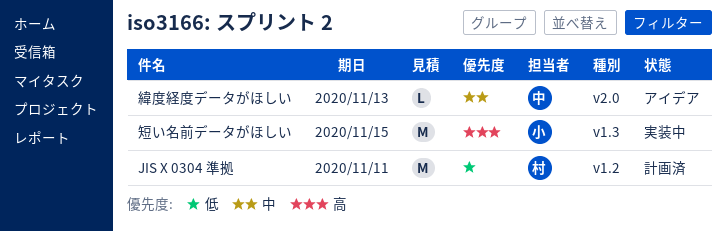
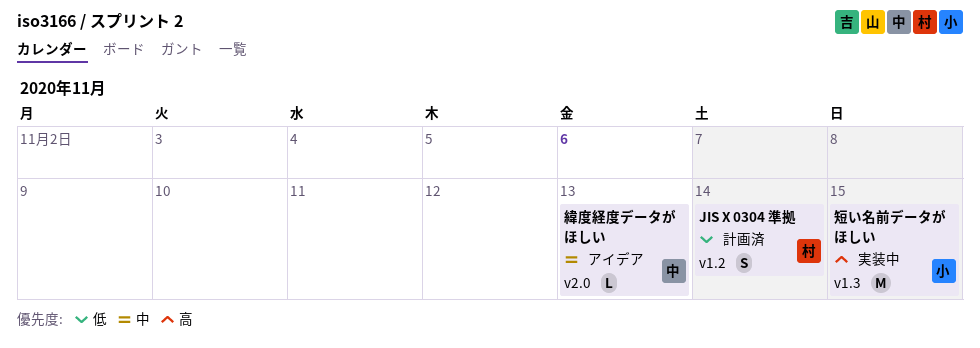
JIS X 0304 準拠, estimate: M -> S
JIS X 0304 準拠, due: Nov 11 -> Nov 14

